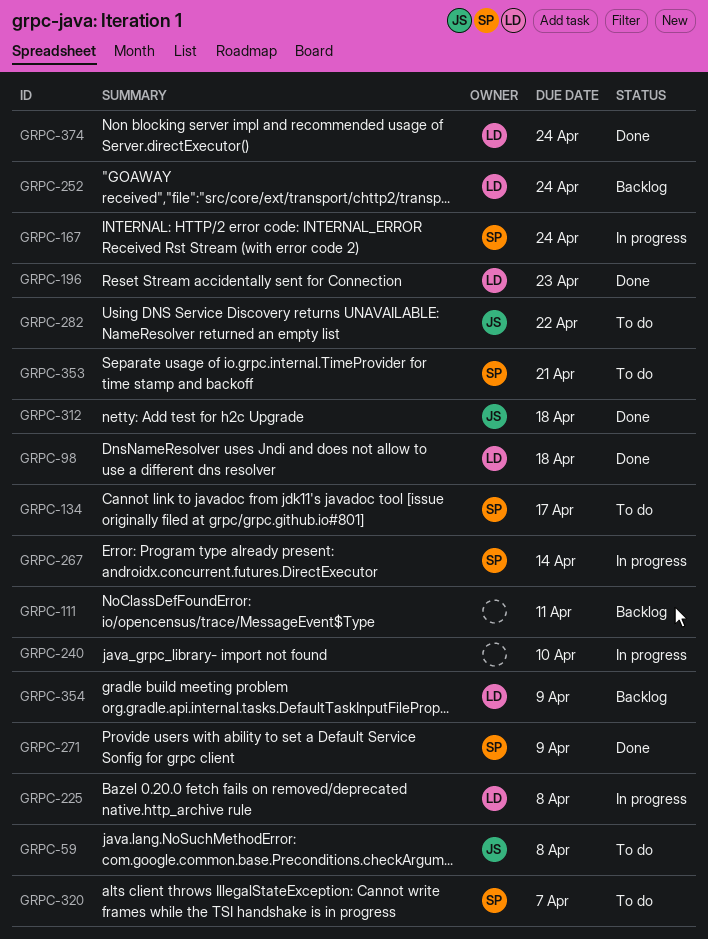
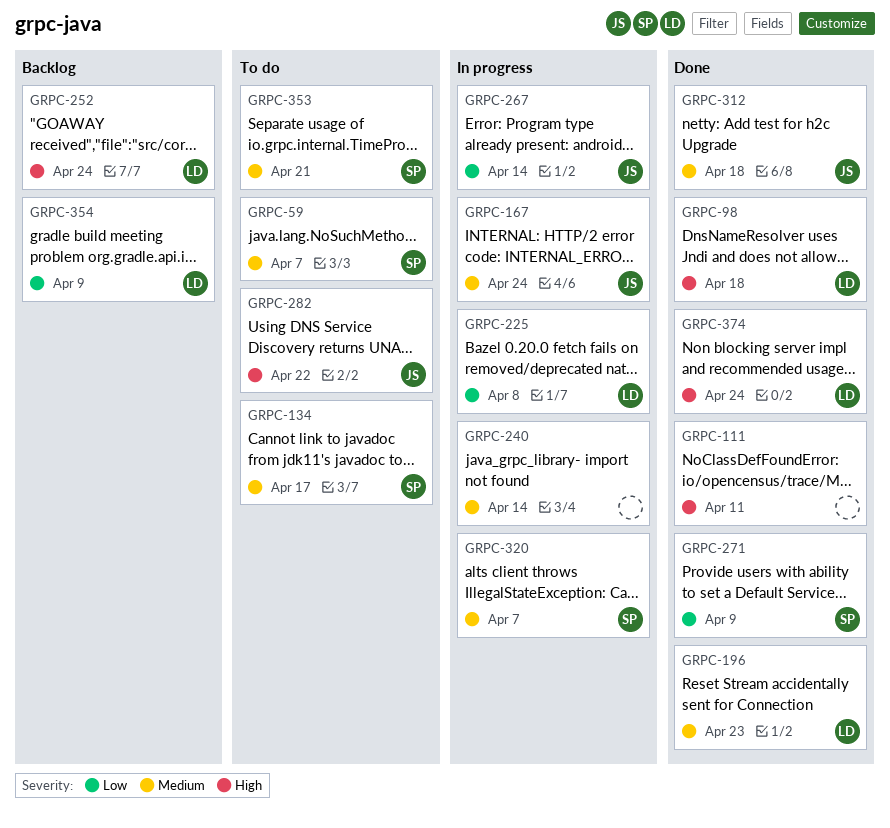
GRPC-59, owner: JS -> SP
GRPC-59, due: Apr 8 -> Apr 7
GRPC-111, status: Backlog -> Done
GRPC-167, owner: SP -> JS
GRPC-240, due: Apr 10 -> Apr 14
GRPC-267, owner: SP -> JS
GRPC-320, status: To do -> In progress

